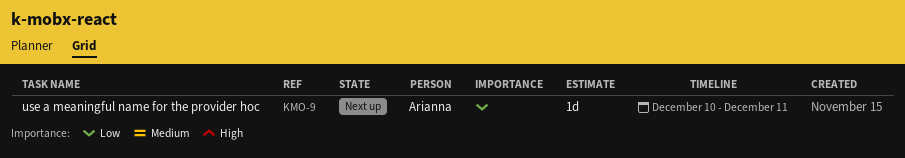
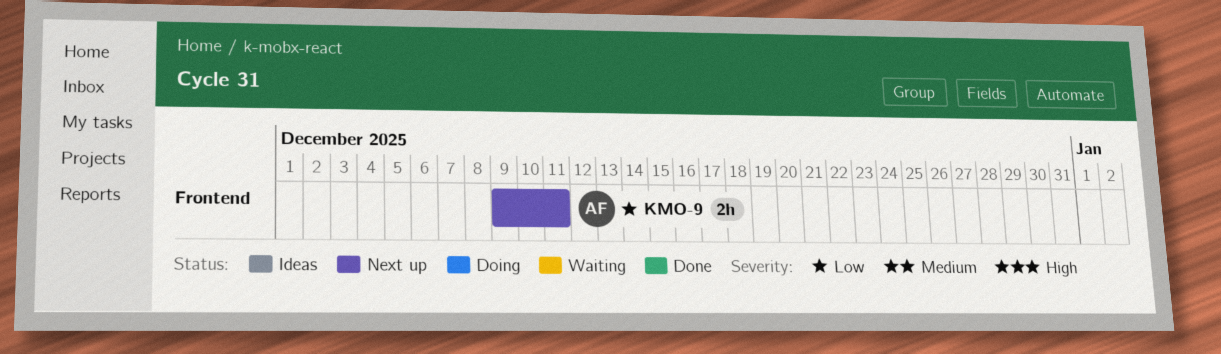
KMO-9, estimate: 1d -> 2h
KMO-9, start: Dec 10 -> Dec 9

